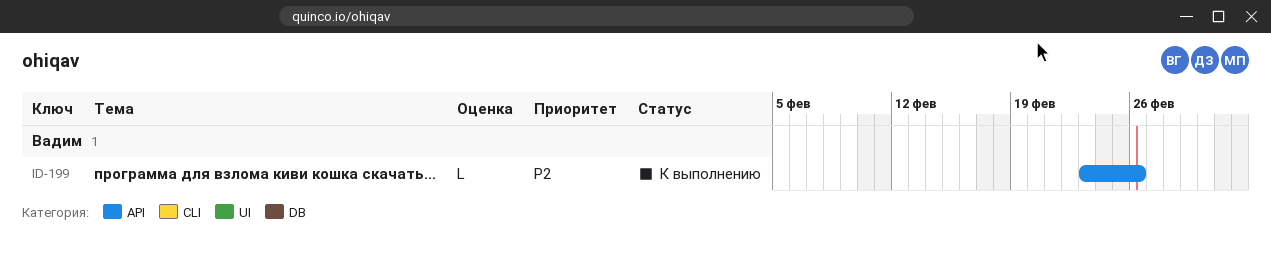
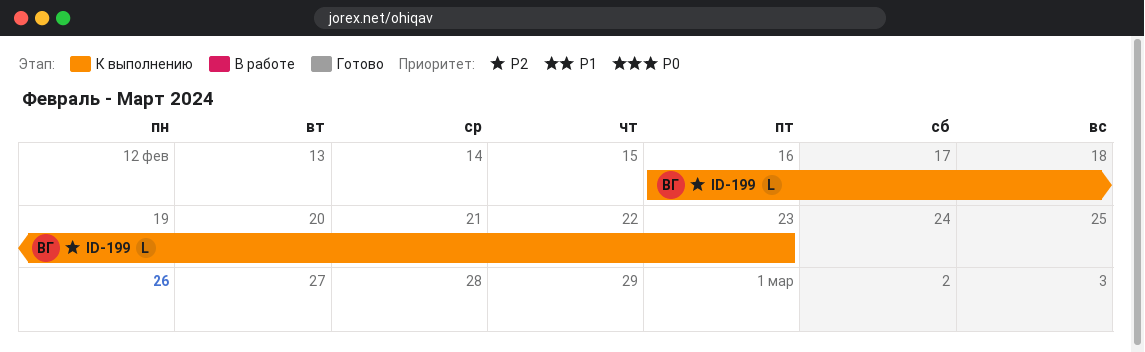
ID-199, start: Feb 23 -> Feb 16
ID-199, due: Feb 26 -> Feb 23

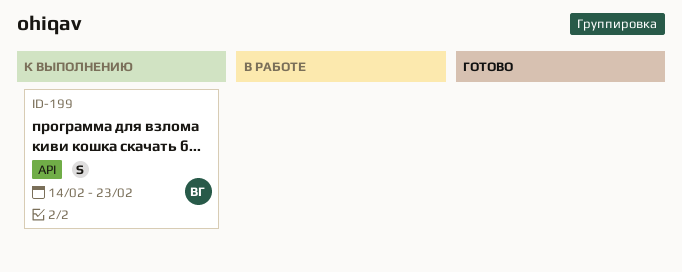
ID-199, estimate: L -> S
ID-199, start: Feb 16 -> Feb 14

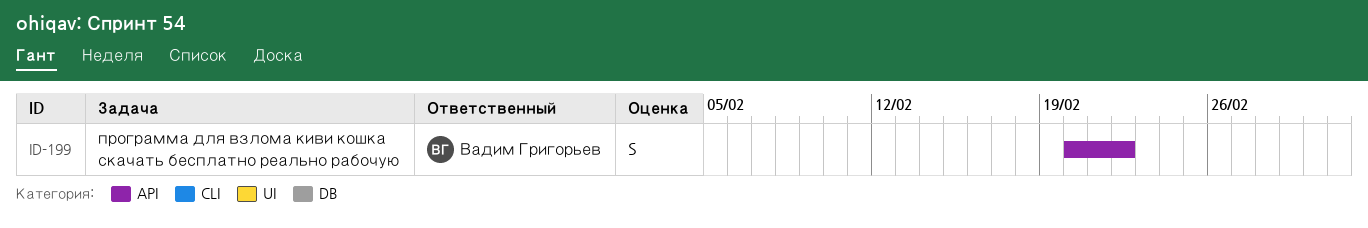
ID-199, start: Feb 14 -> Feb 20
ID-199, due: Feb 23 -> Feb 22

